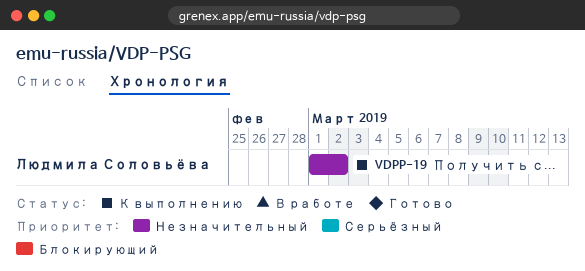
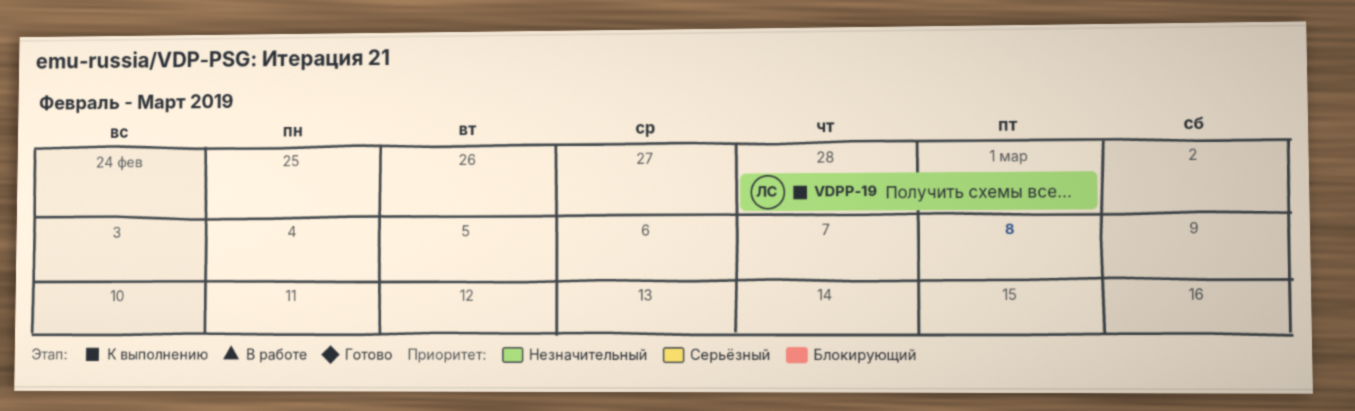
VDPP-19, start: Mar 1 -> Feb 28
VDPP-19, due: Mar 2 -> Mar 1

